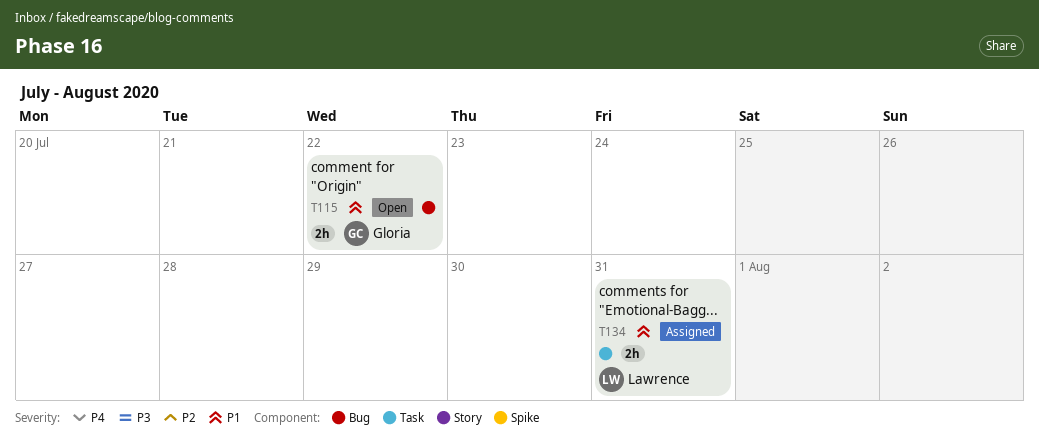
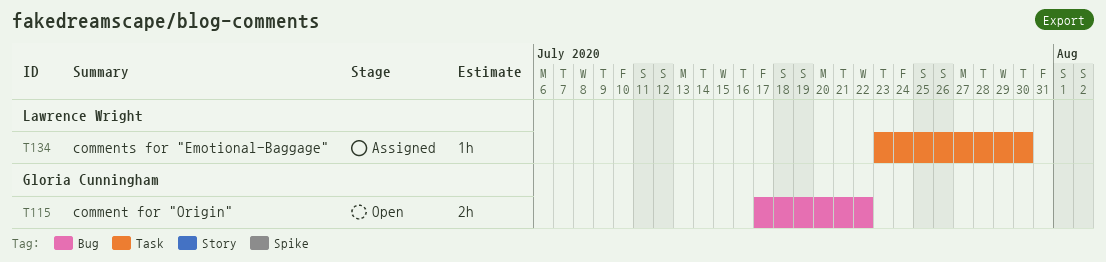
T134, estimate: 2h -> 1h
T134, due: Jul 31 -> Jul 30

